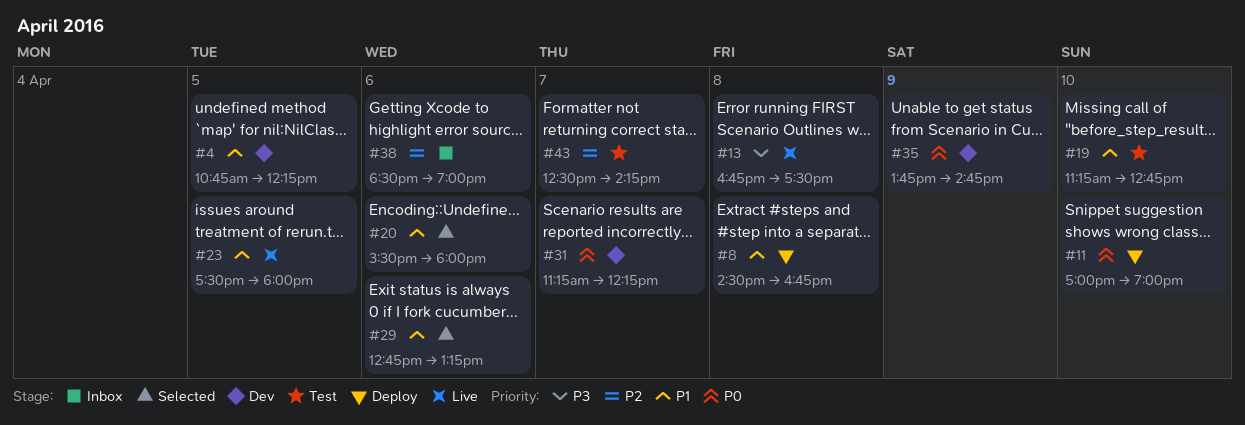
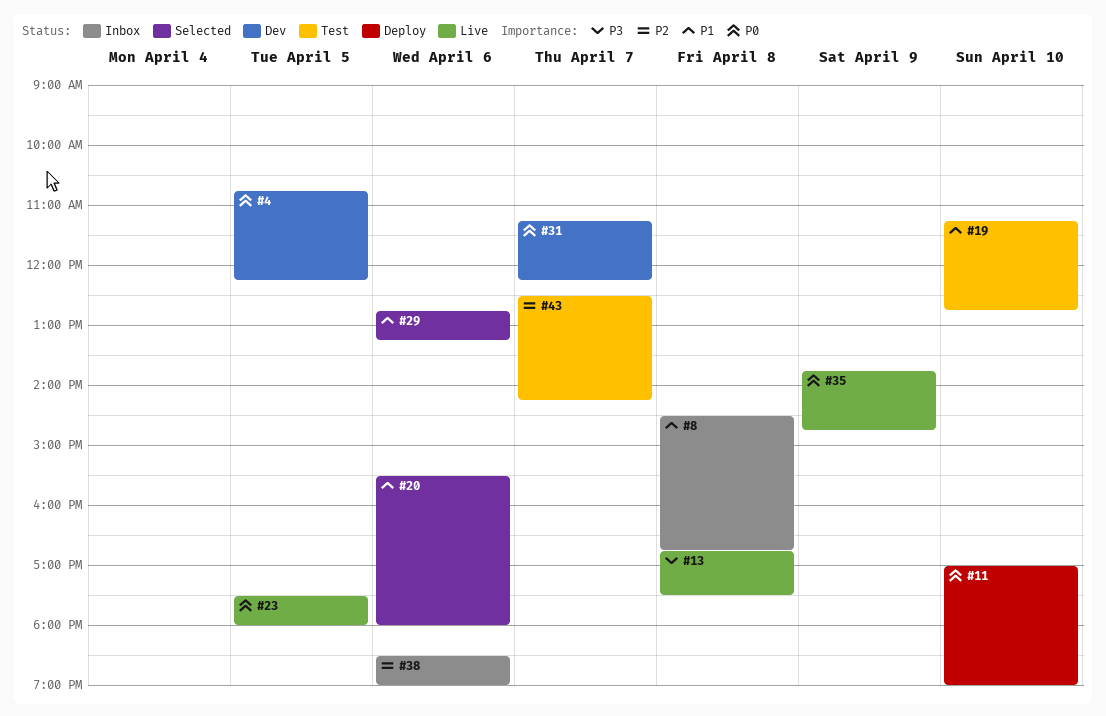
#4, priority: P1 -> P0
#8, status: Deploy -> Inbox
#23, priority: P1 -> P0
#35, status: Dev -> Live

